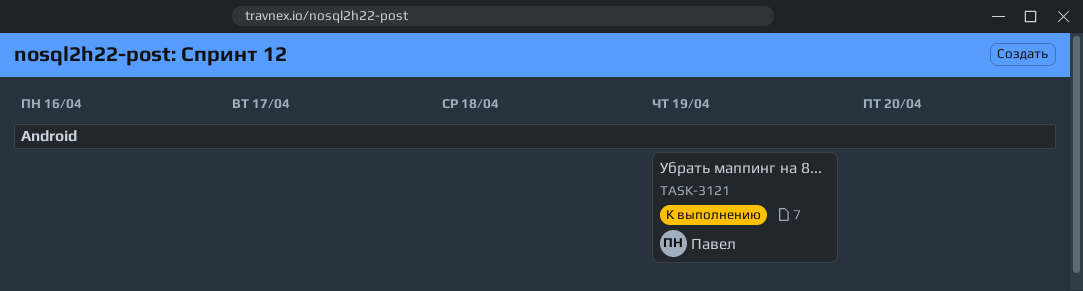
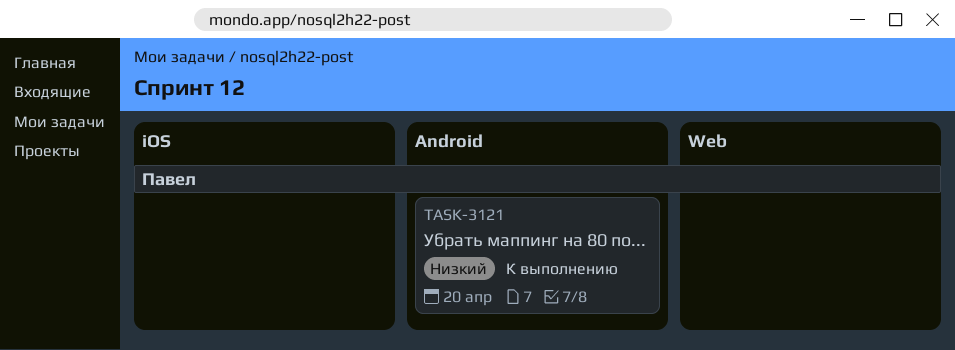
TASK-3121, due: Apr 19 -> Apr 20

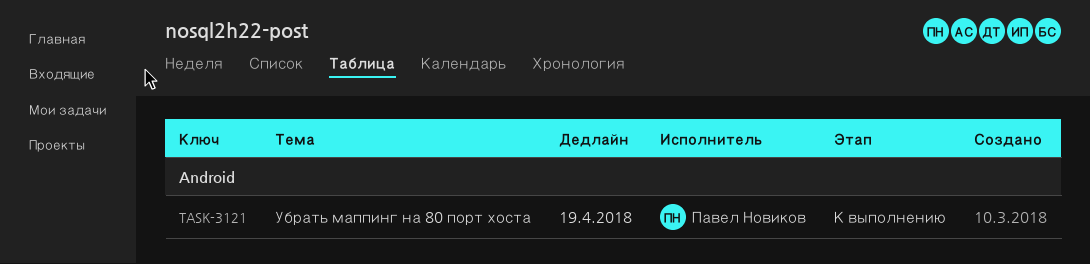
TASK-3121, due: Apr 20 -> Apr 19

